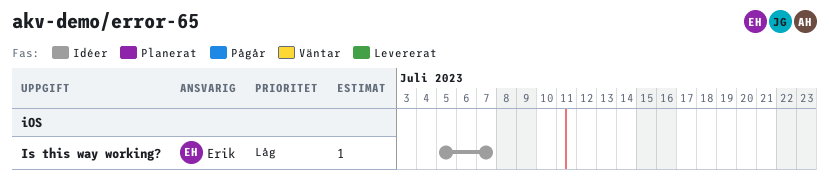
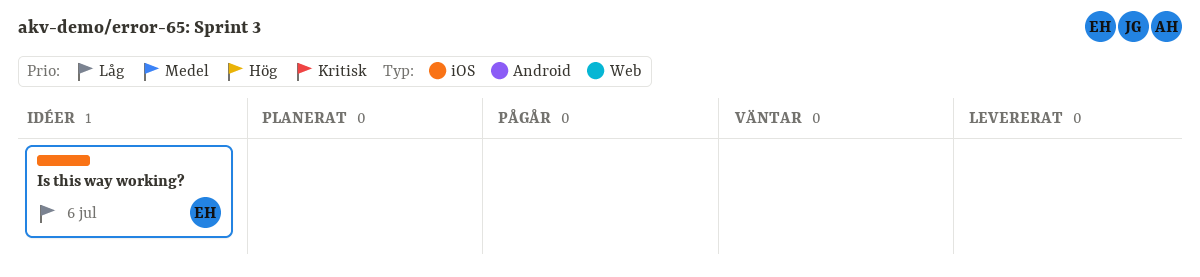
Is this way working?, due: Jul 7 -> Jul 6

